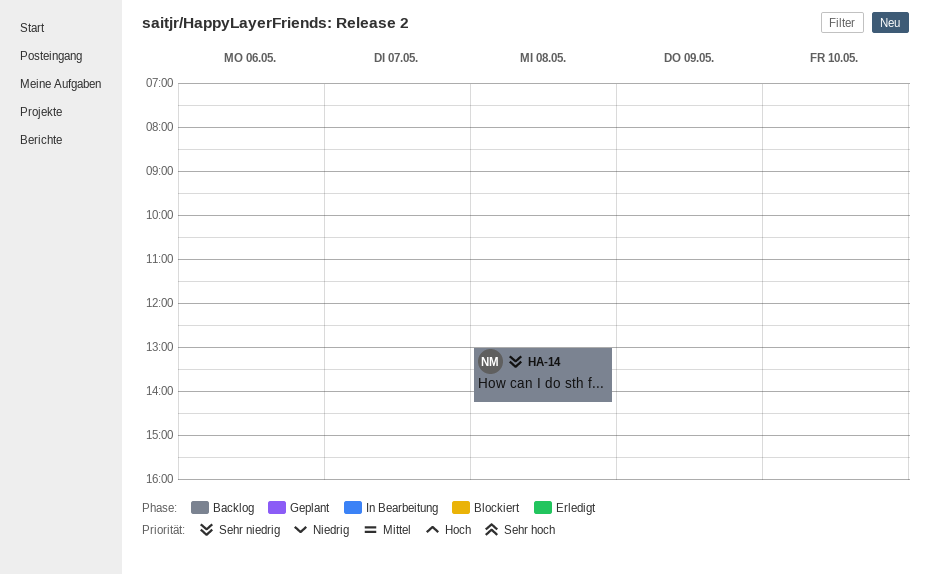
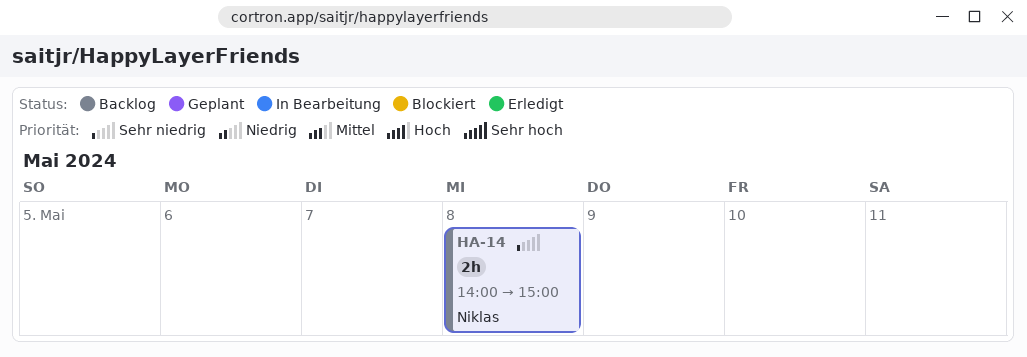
HA-14, begins: 13:00 -> 14:00
HA-14, ends: 14:15 -> 15:00

